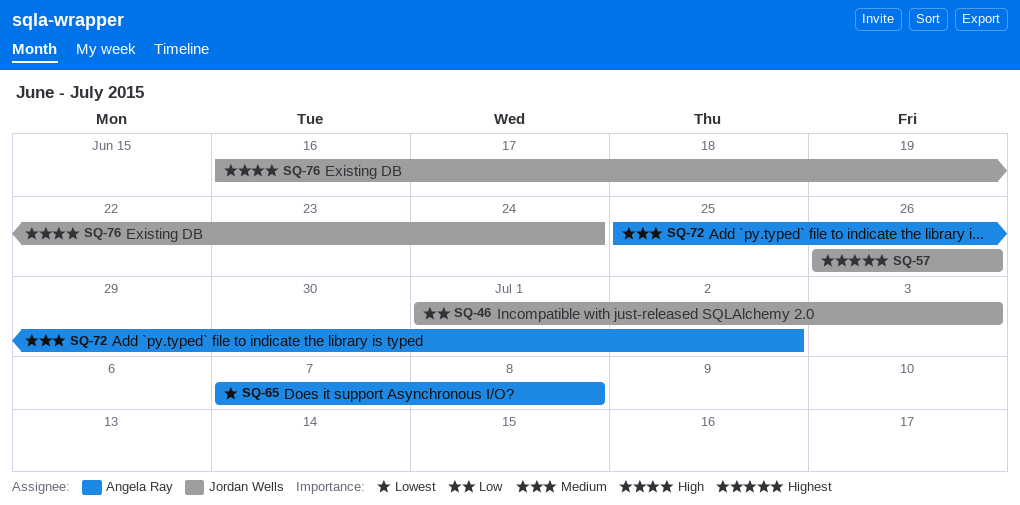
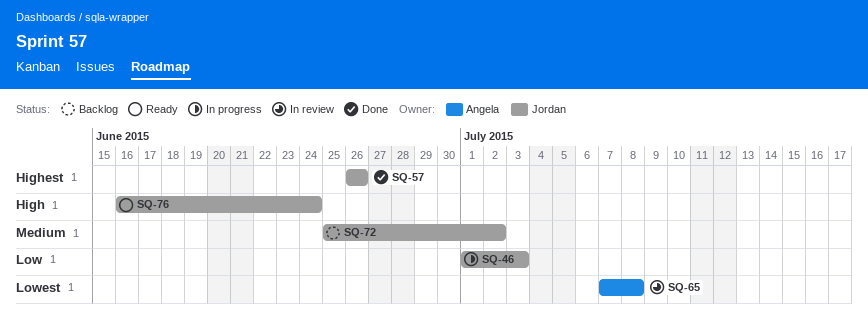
SQ-72, owner: Angela Ray -> Jordan Wells

